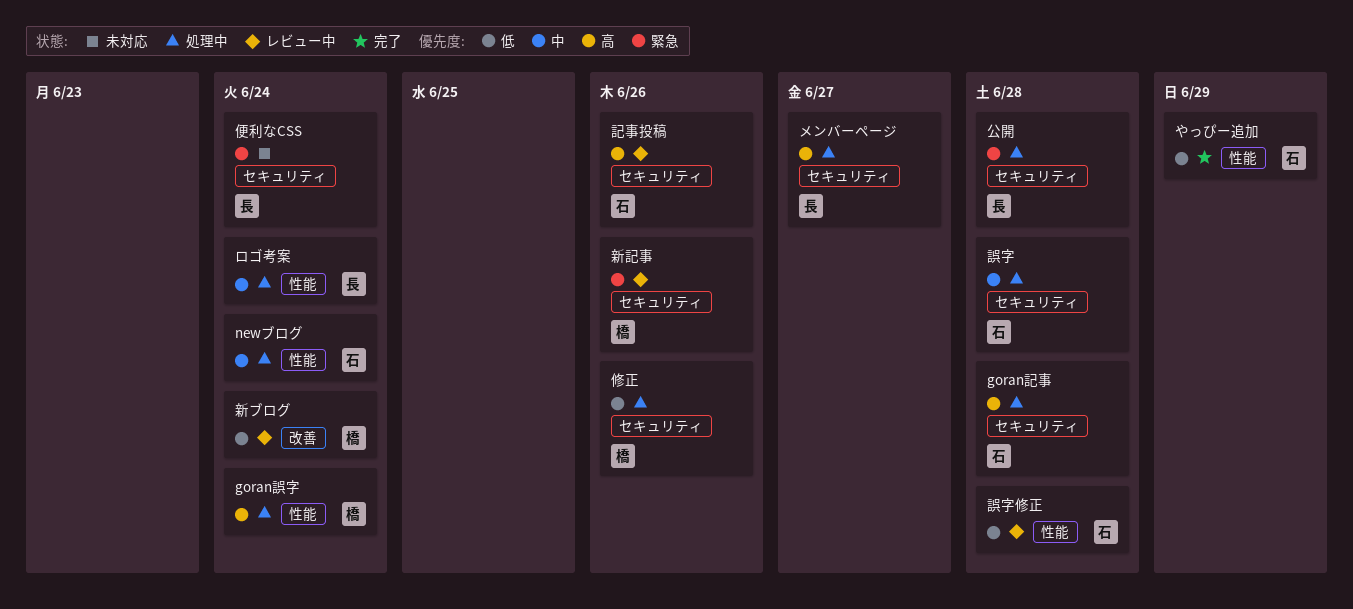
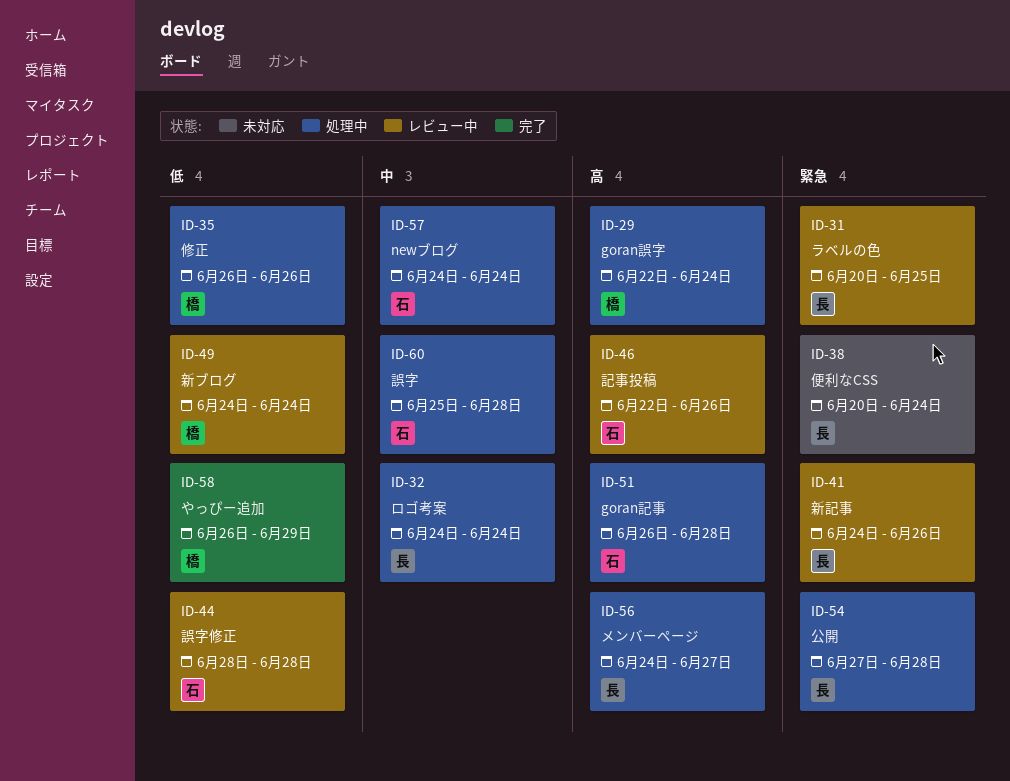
やっぴー追加, owner: 石 -> 橋
ラベルの色: none -> present
新記事, owner: 橋 -> 長

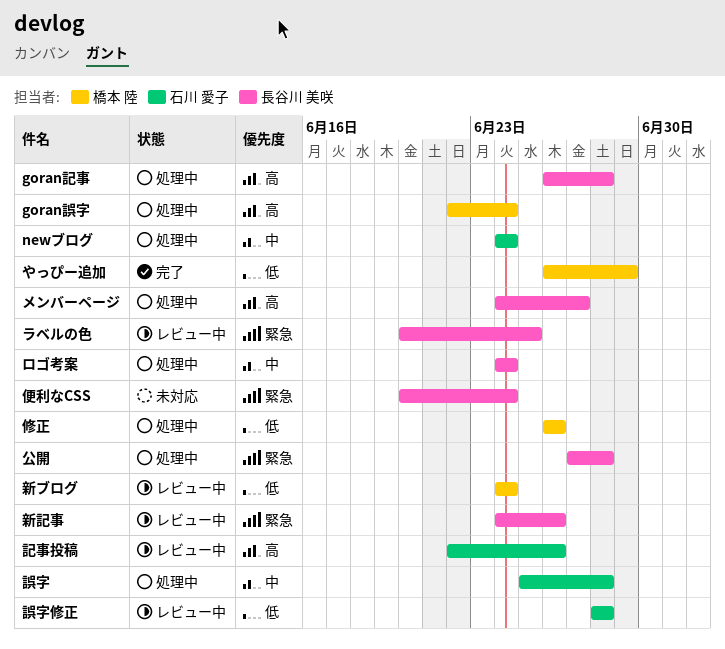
goran記事, owner: 石川 愛子 -> 長谷川 美咲

